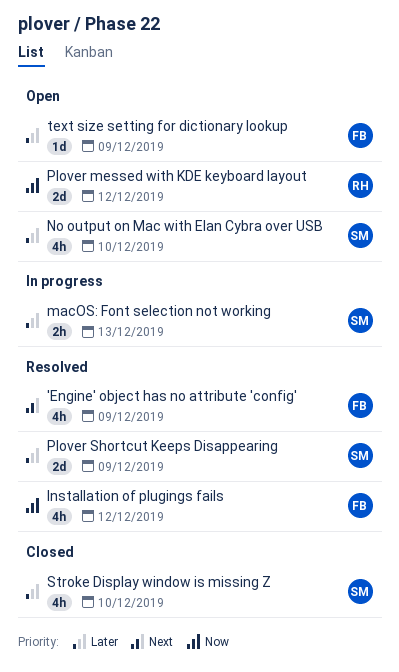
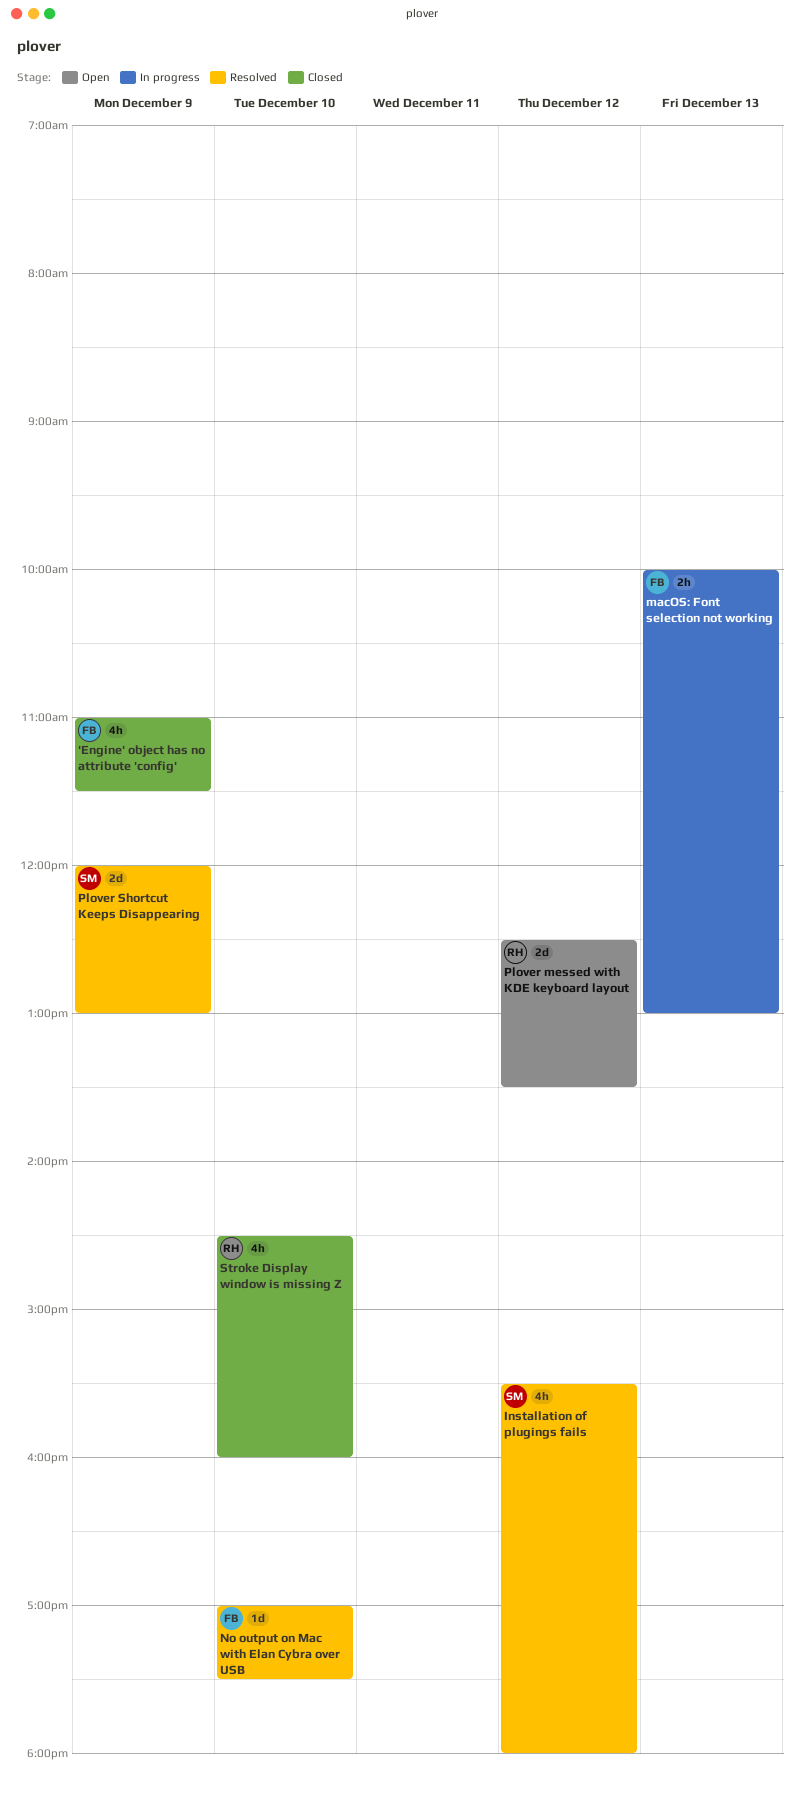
'Engine' object has no attribute 'config', status: Resolved -> Closed
Installation of plugings fails, owner: FB -> SM
macOS: Font selection not working, owner: SM -> FB
No output on Mac with Elan Cybra over USB, status: Open -> Resolved
No output on Mac with Elan Cybra over USB, owner: SM -> FB
No output on Mac with Elan Cybra over USB, estimate: 4h -> 1d
Stroke Display window is missing Z, owner: SM -> RH
text size setting for dictionary lookup: present -> none

